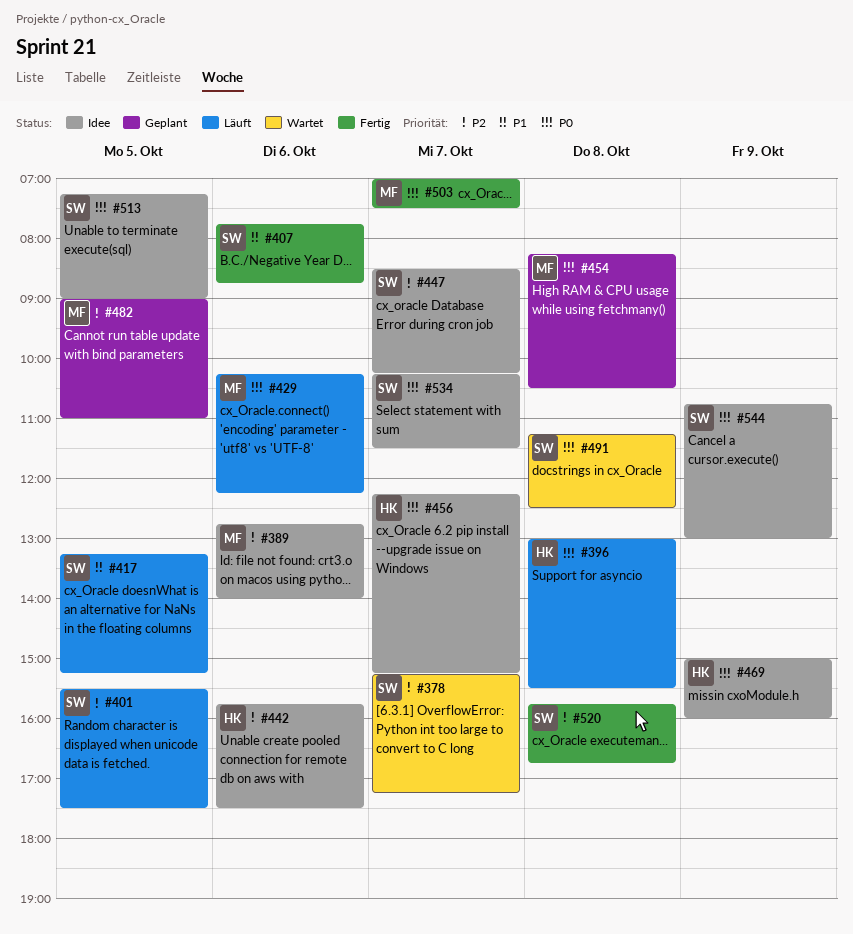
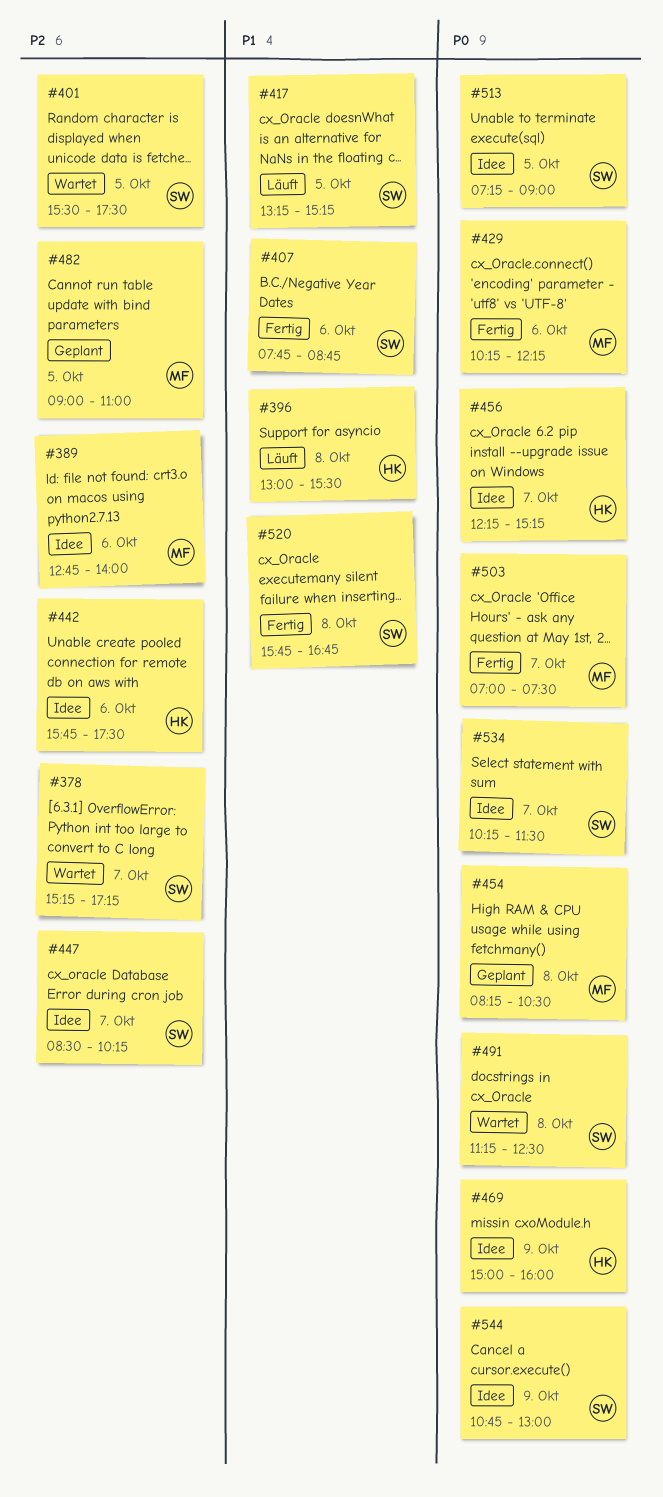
#396, priority: P0 -> P1
#401, status: Läuft -> Wartet
#429, status: Läuft -> Fertig
#520, priority: P2 -> P1

